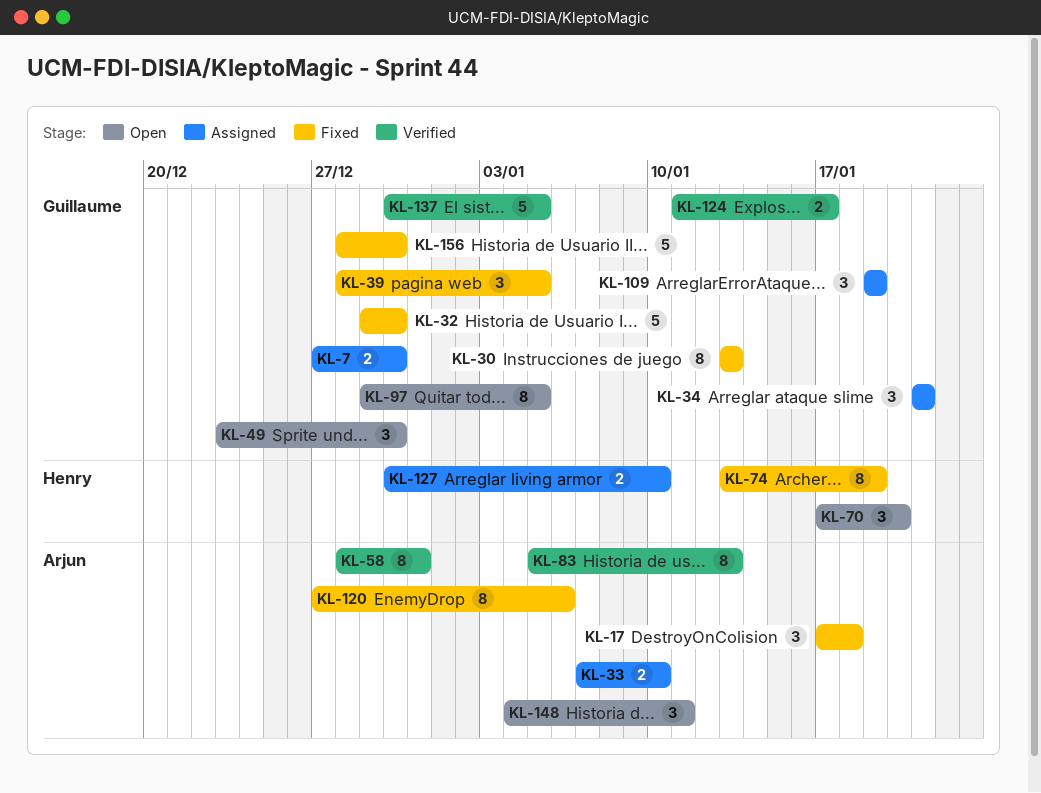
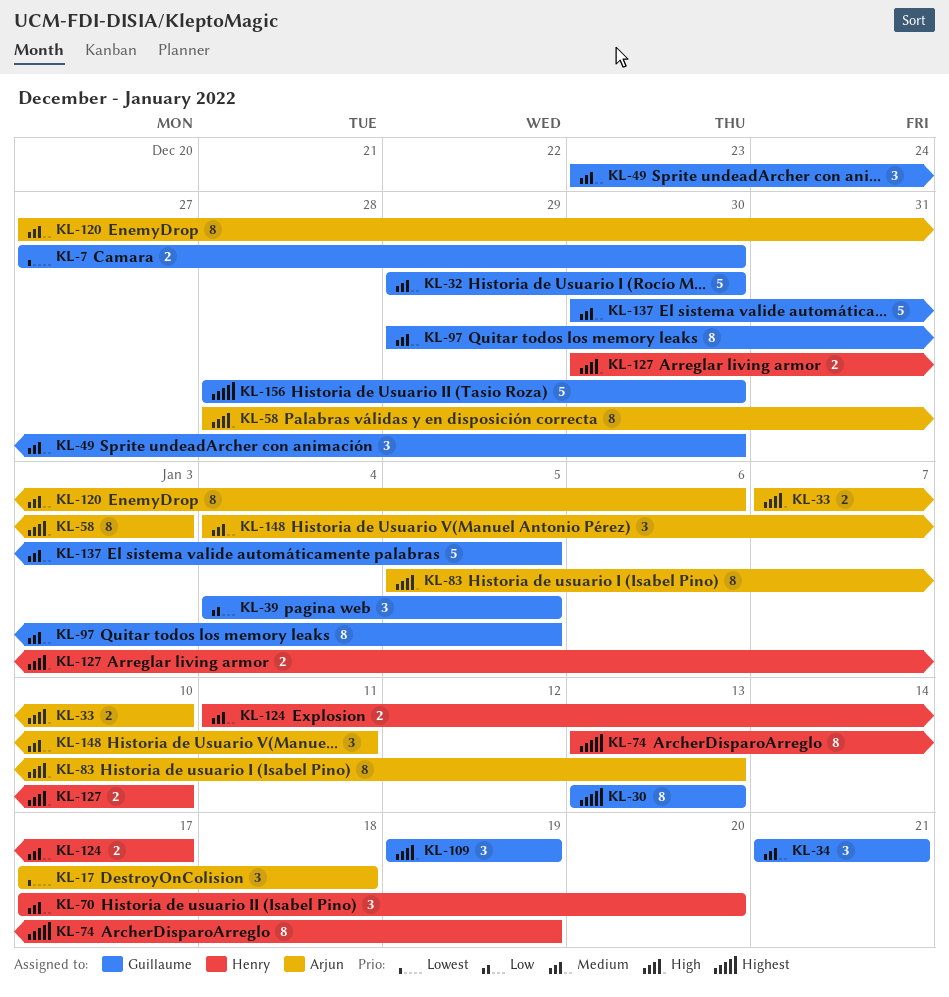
KL-39, start: Dec 28 -> Jan 4
KL-58, due: Dec 31 -> Jan 3
KL-124, owner: Guillaume -> Henry

